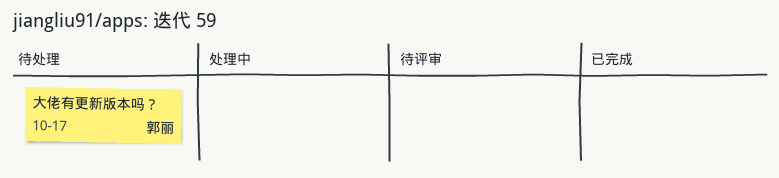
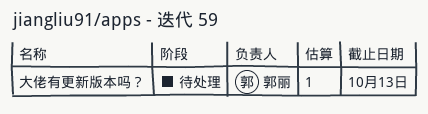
大佬有更新版本吗？, due: Oct 17 -> Oct 13

